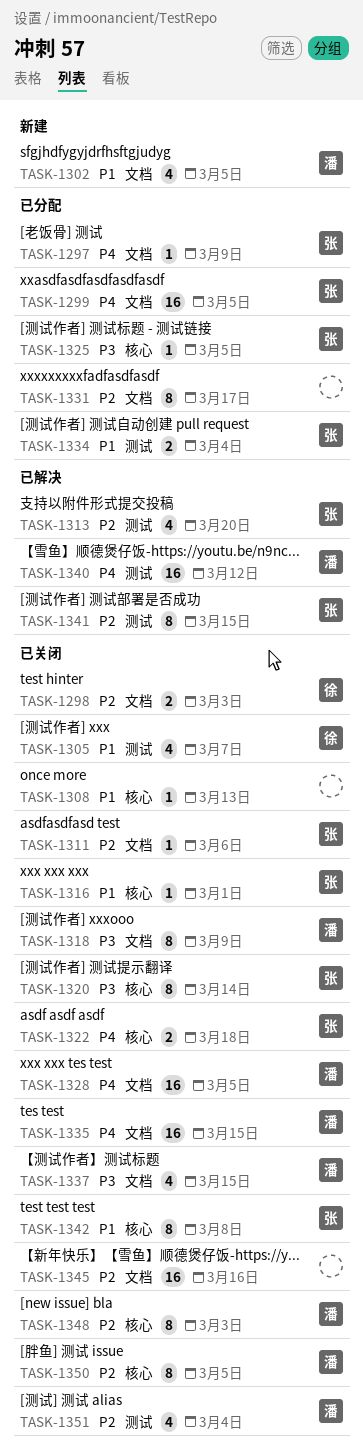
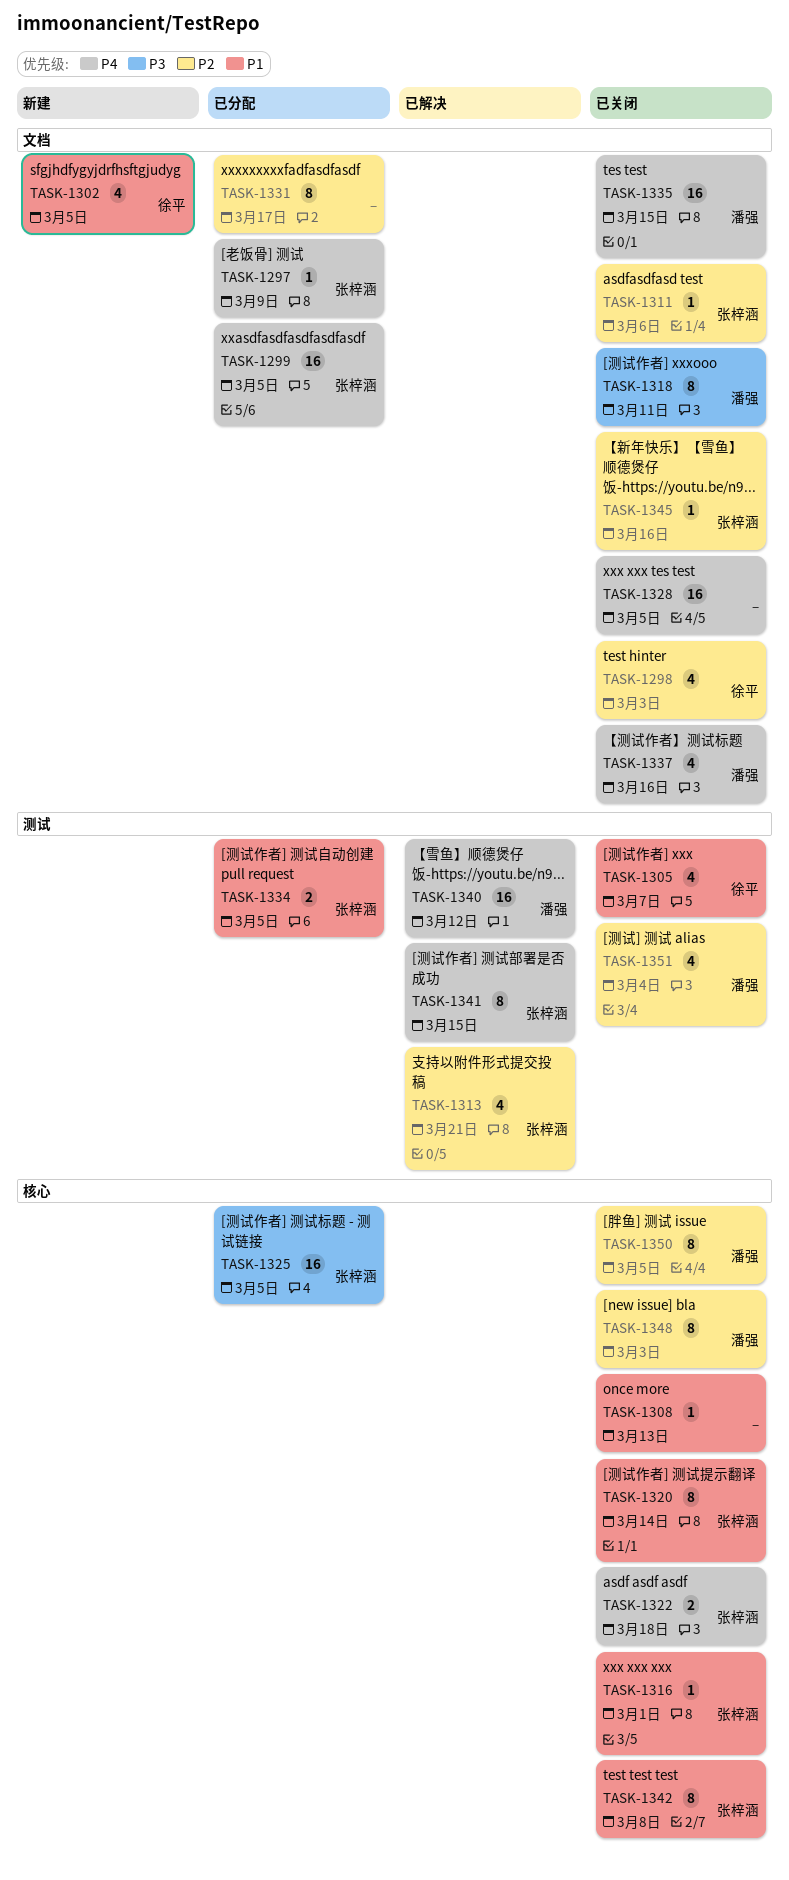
TASK-1298, estimate: 2 -> 4
TASK-1302, owner: 潘强 -> 徐平
TASK-1313, due: Mar 20 -> Mar 21
TASK-1318, due: Mar 9 -> Mar 11
TASK-1320, priority: P3 -> P1
TASK-1325, estimate: 1 -> 16
TASK-1328, owner: 潘强 -> none
TASK-1334, due: Mar 4 -> Mar 5
TASK-1337, priority: P3 -> P4
TASK-1337, due: Mar 15 -> Mar 16
TASK-1341, priority: P2 -> P4
TASK-1345, owner: none -> 张梓涵
TASK-1345, estimate: 16 -> 1

